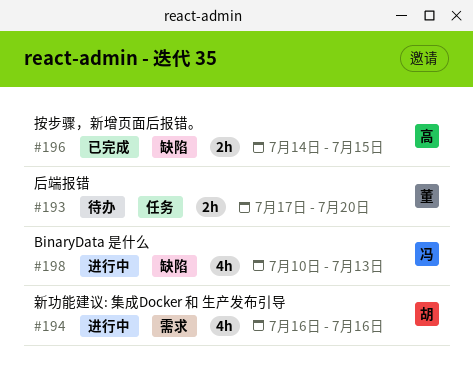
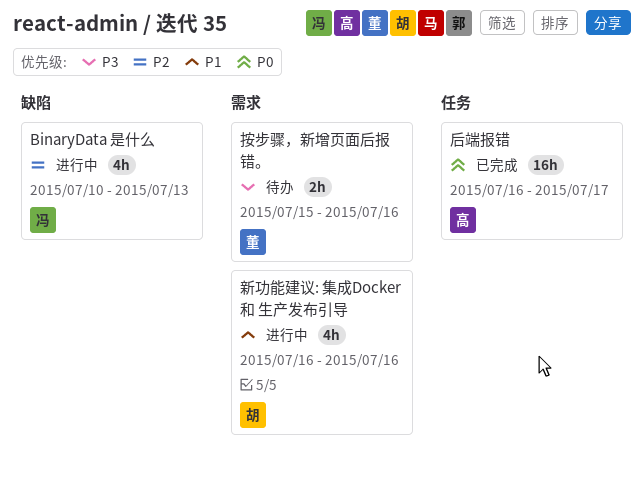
后端报错, status: 待办 -> 已完成
后端报错, owner: 董 -> 高
后端报错, estimate: 2h -> 16h
后端报错, start: Jul 17 -> Jul 16
后端报错, due: Jul 20 -> Jul 17
按步骤，新增页面后报错。, status: 已完成 -> 待办
按步骤，新增页面后报错。, owner: 高 -> 董
按步骤，新增页面后报错。, label: 缺陷 -> 需求
按步骤，新增页面后报错。, start: Jul 14 -> Jul 15
按步骤，新增页面后报错。, due: Jul 15 -> Jul 16

